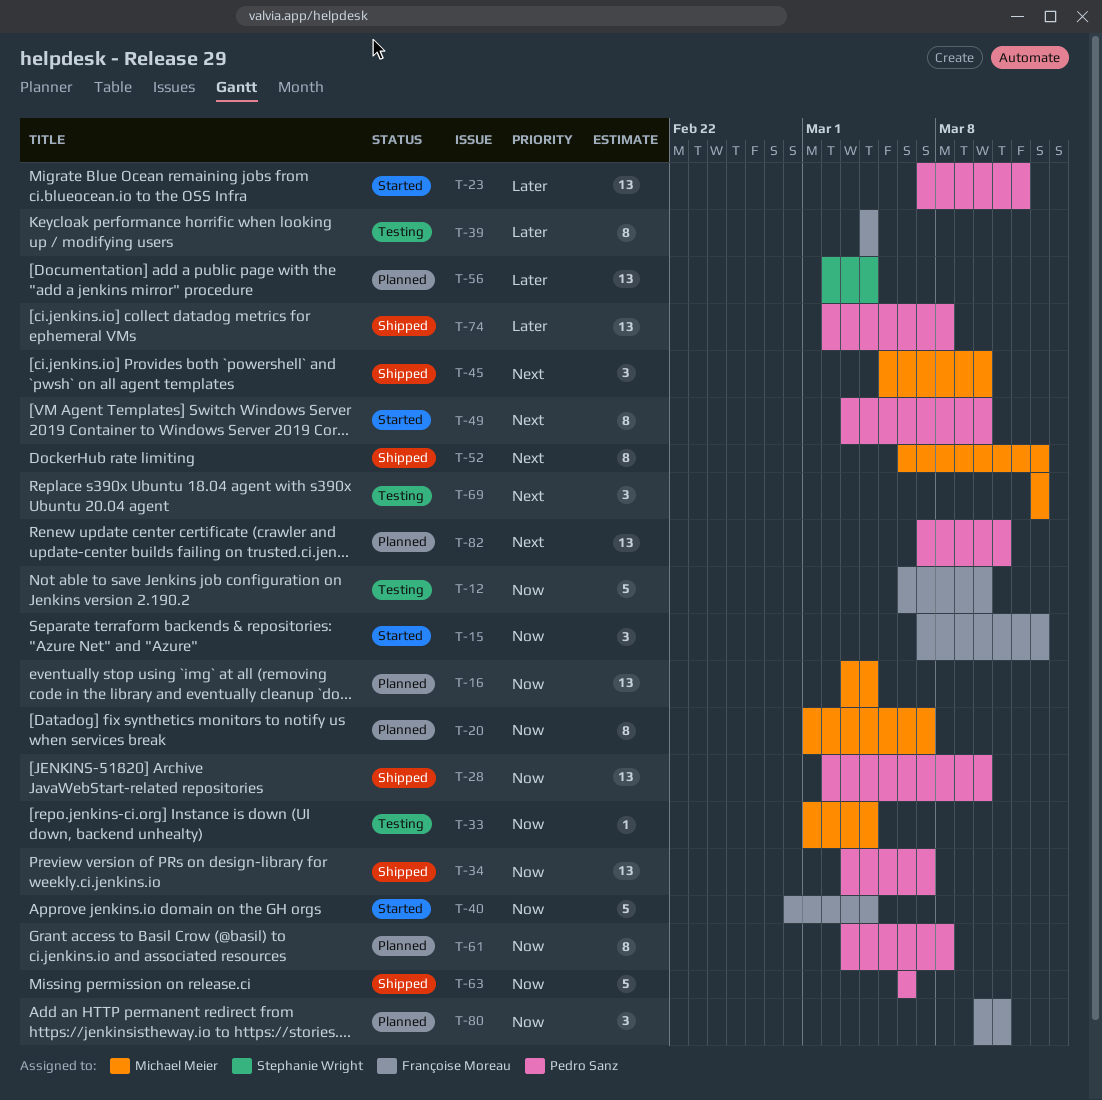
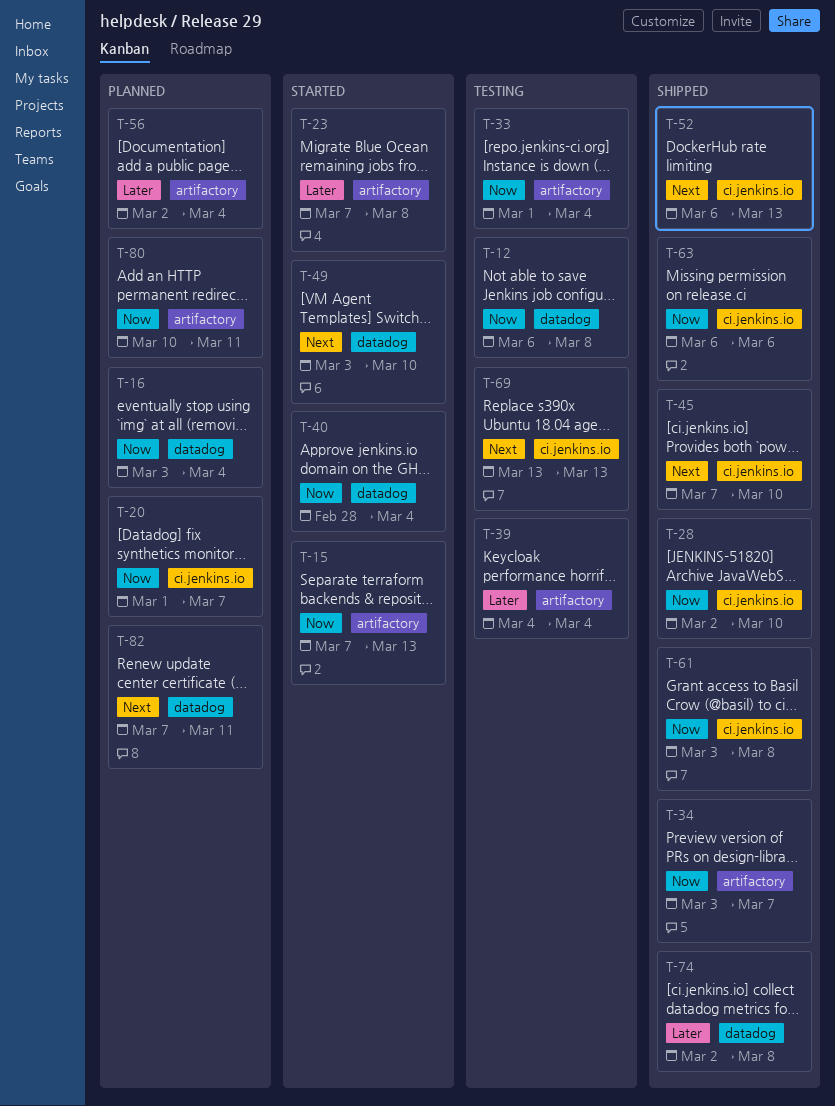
T-12, due: Mar 10 -> Mar 8
T-23, due: Mar 12 -> Mar 8
T-45, start: Mar 5 -> Mar 7
T-61, status: Planned -> Shipped

